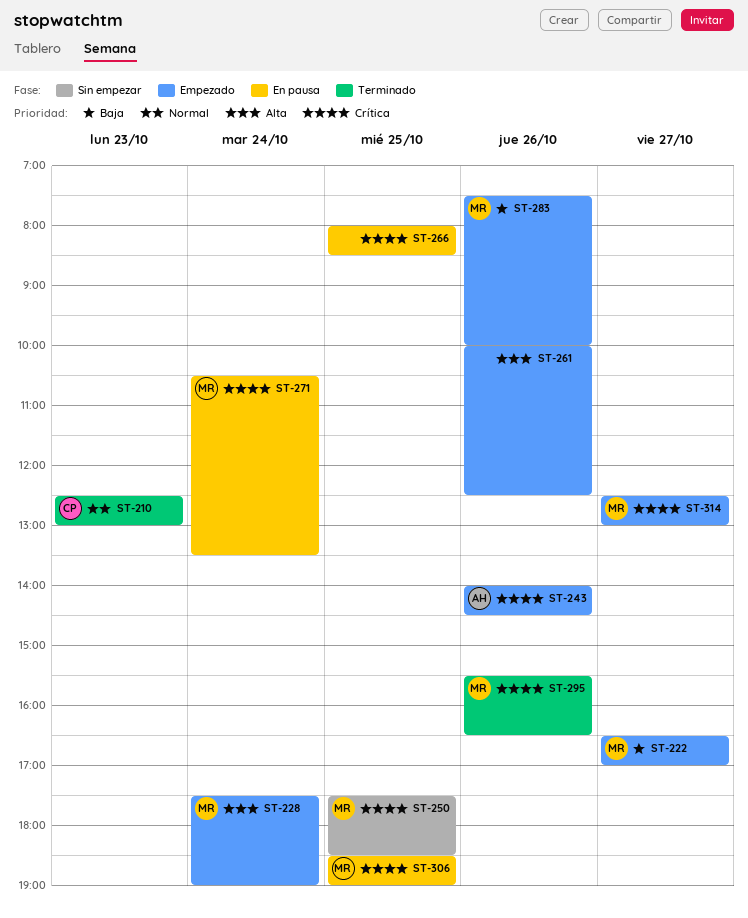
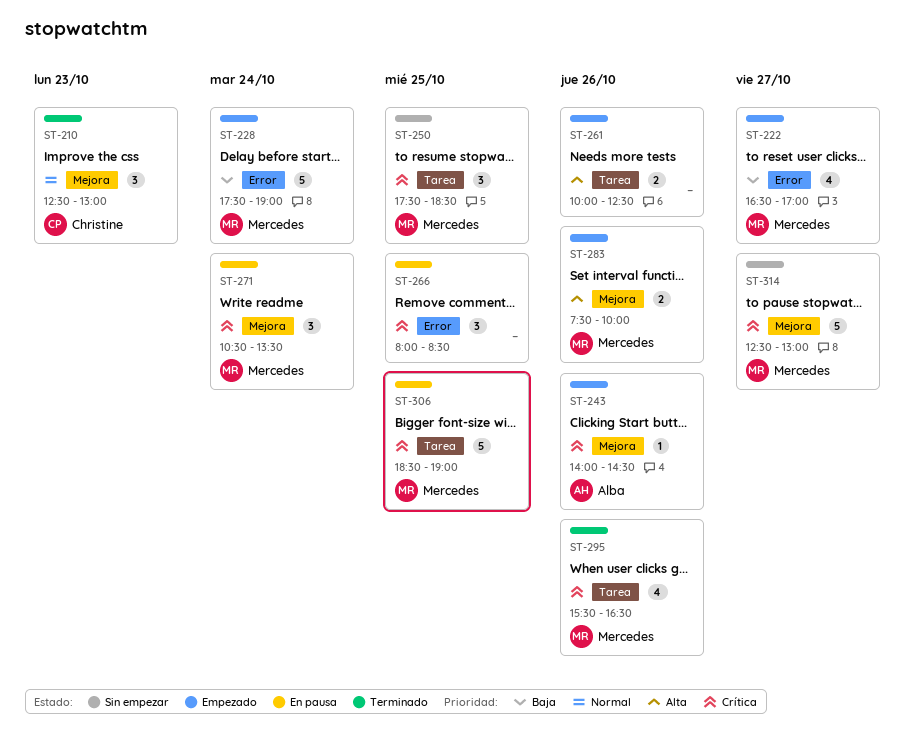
ST-228, priority: Alta -> Baja
ST-283, priority: Baja -> Alta
ST-314, status: Empezado -> Sin empezar

